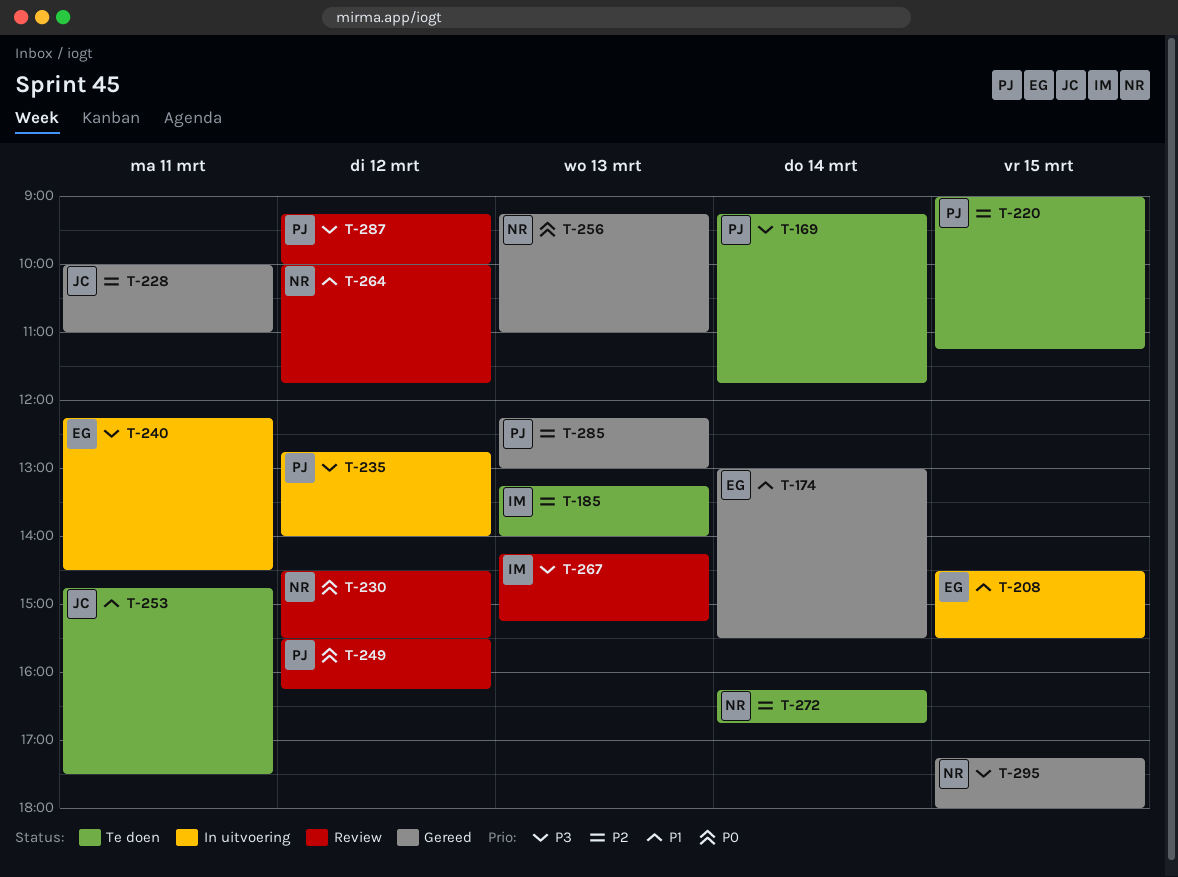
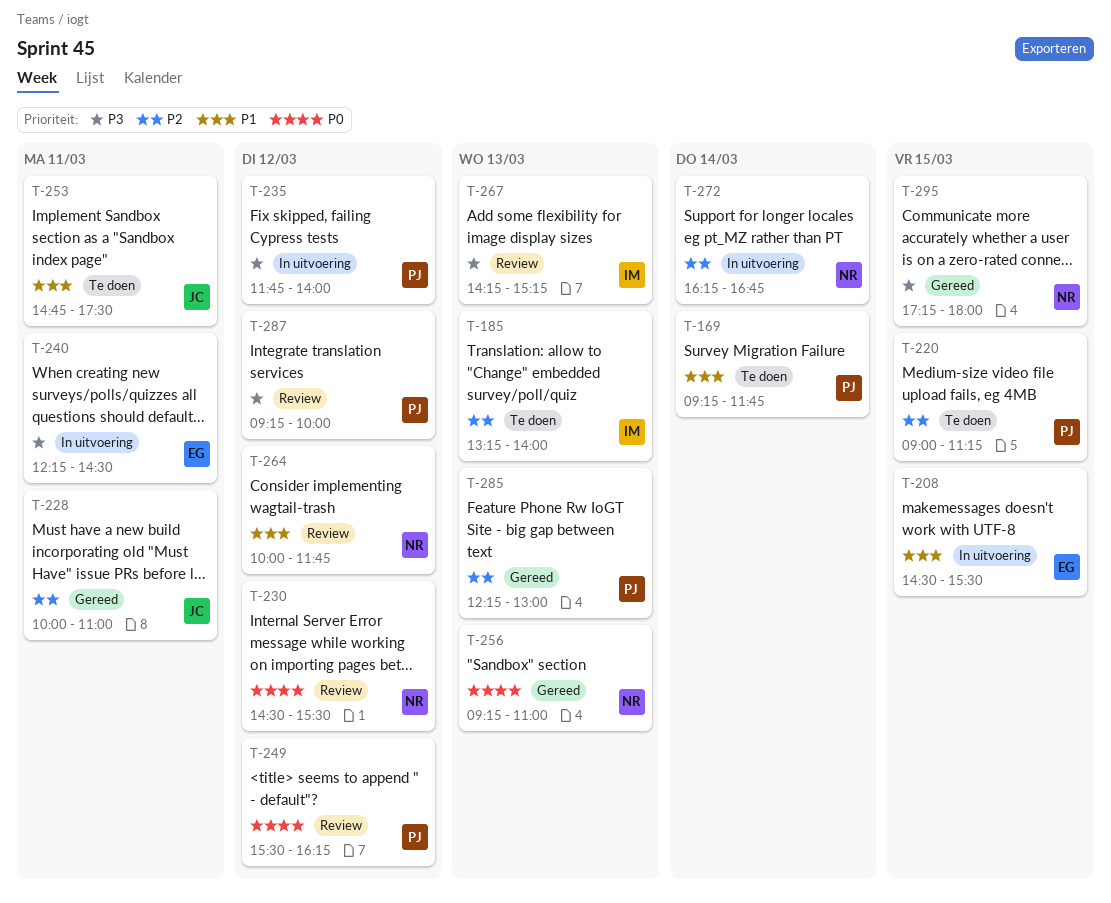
T-169, priority: P3 -> P1
T-174: present -> none
T-235, begins: 12:45 -> 11:45
T-272, status: Te doen -> In uitvoering

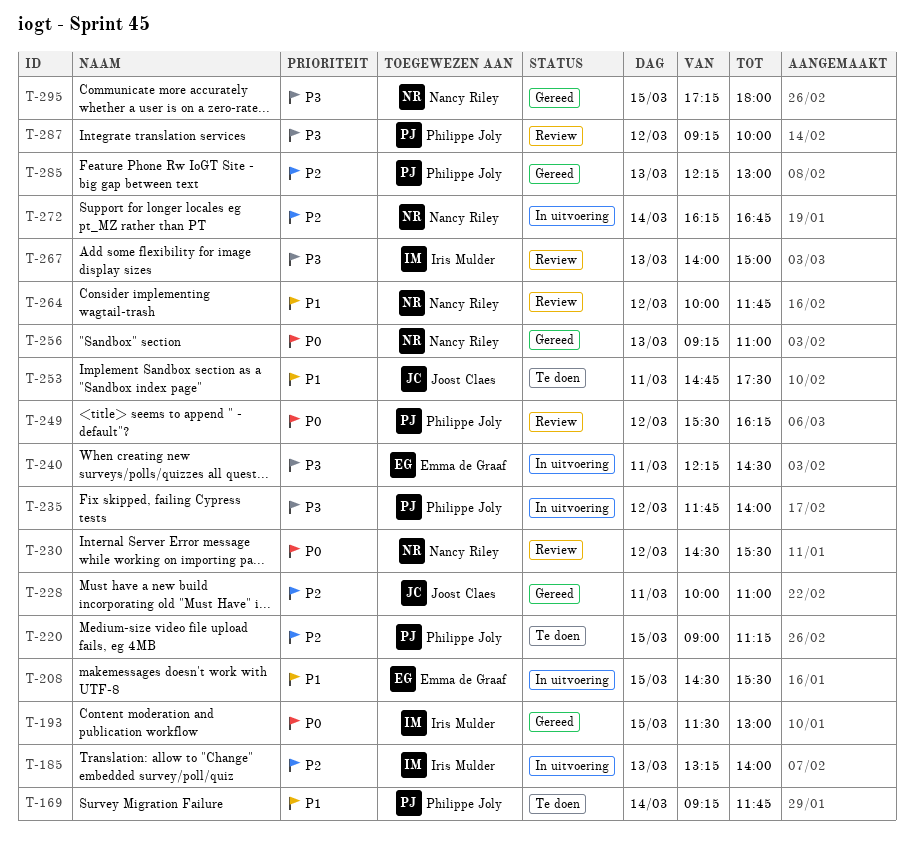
T-185, status: Te doen -> In uitvoering
T-193: none -> present
T-267, begins: 14:15 -> 14:00
T-267, ends: 15:15 -> 15:00

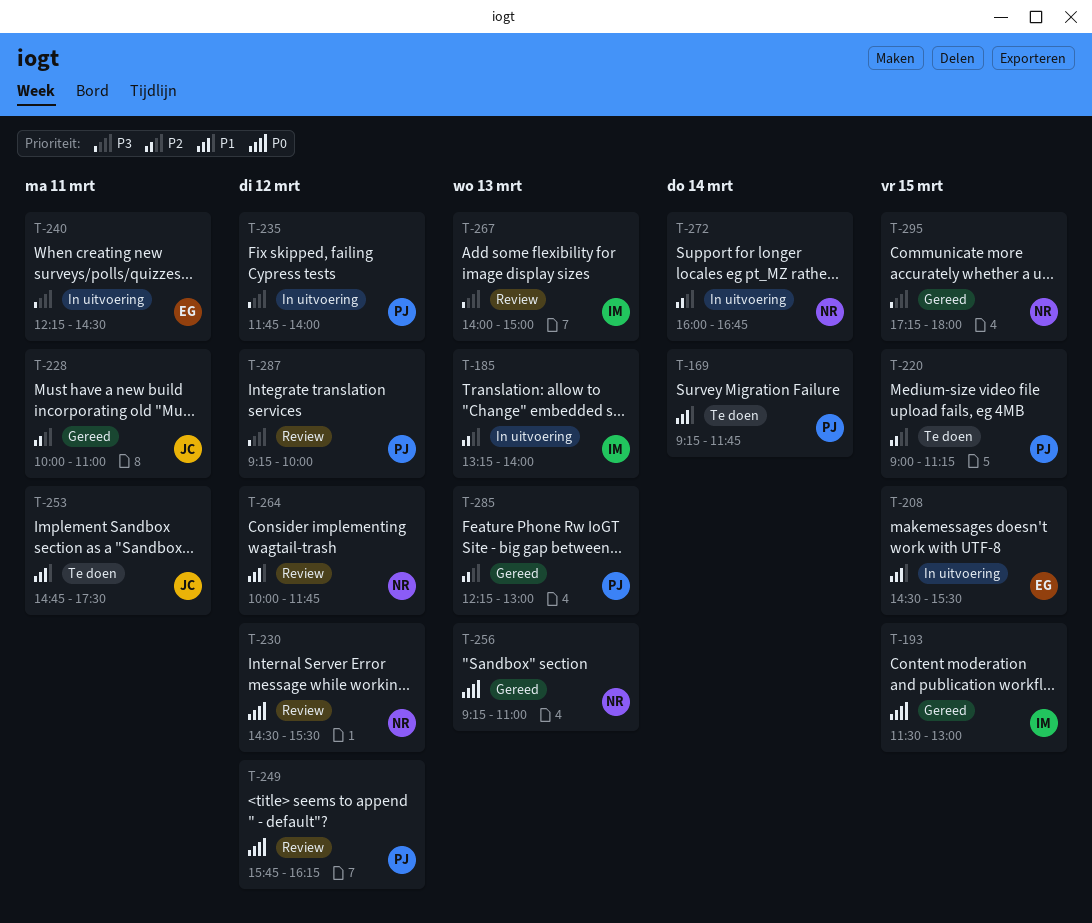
T-249, begins: 15:30 -> 15:45
T-272, begins: 16:15 -> 16:00

